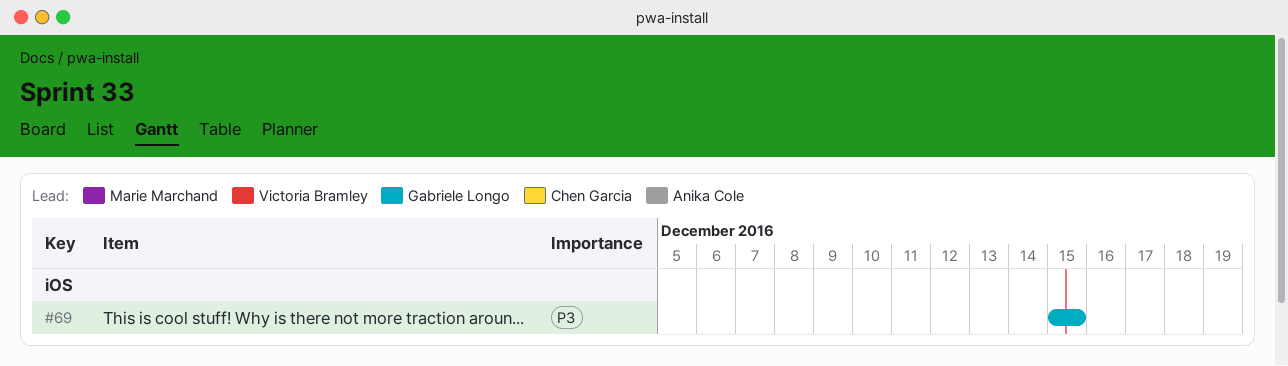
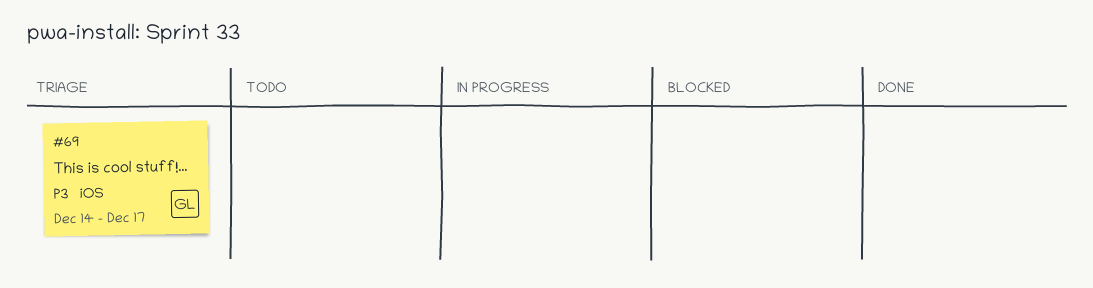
#69, start: Dec 15 -> Dec 14
#69, due: Dec 15 -> Dec 17

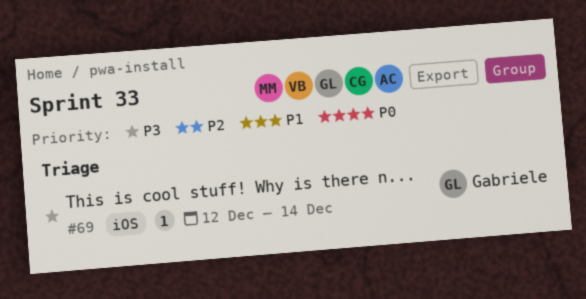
#69, start: Dec 14 -> Dec 12
#69, due: Dec 17 -> Dec 14

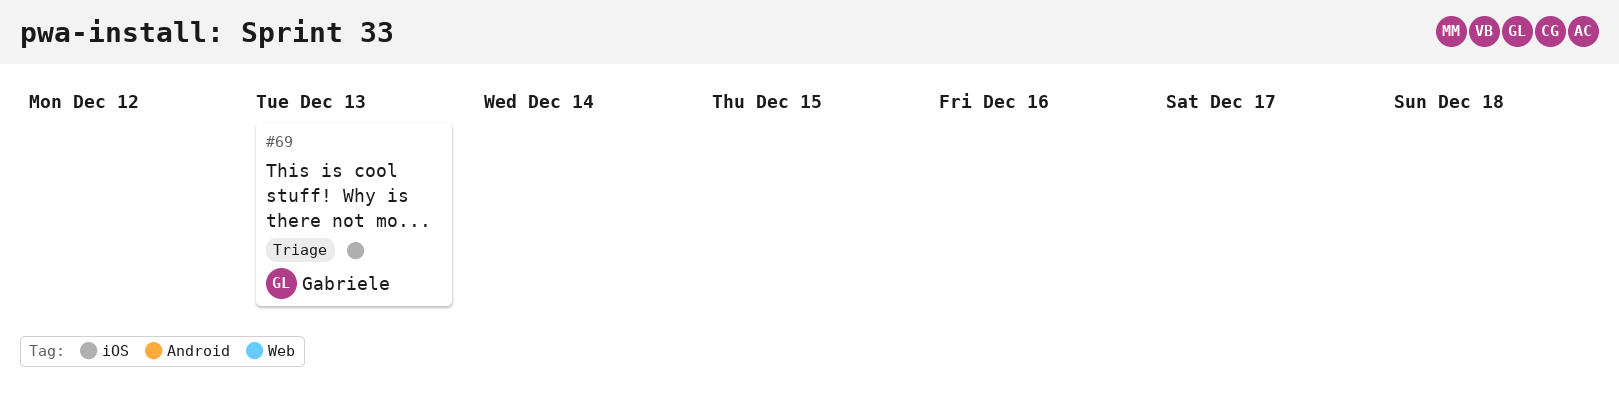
#69, due: Dec 14 -> Dec 13

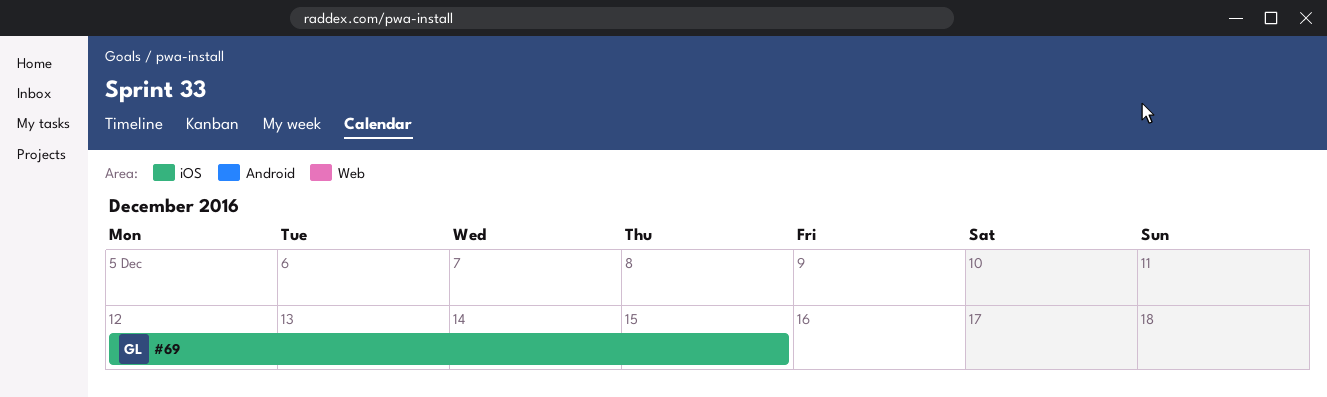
#69, due: Dec 13 -> Dec 15

